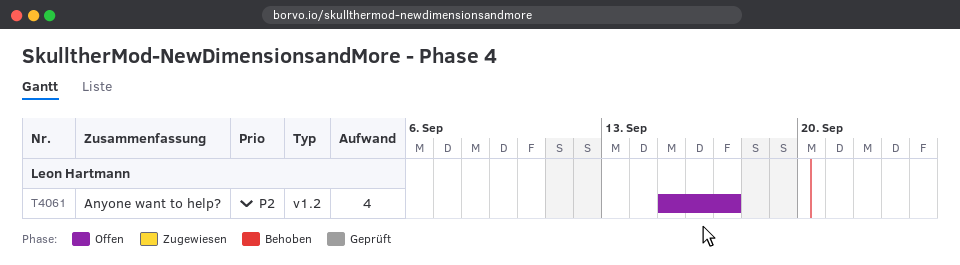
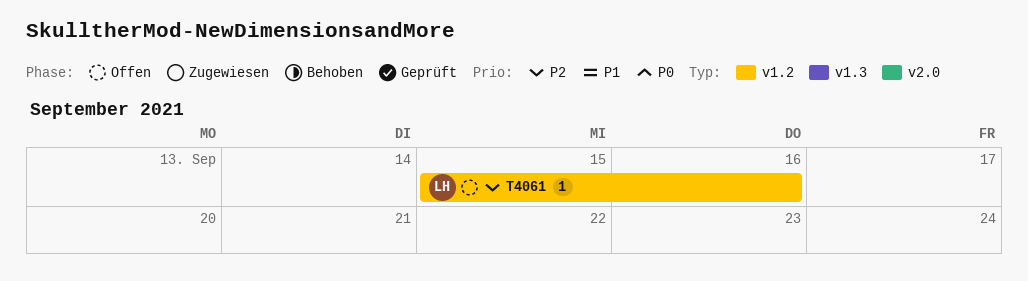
T4061, estimate: 4 -> 1
T4061, due: Sep 17 -> Sep 16

